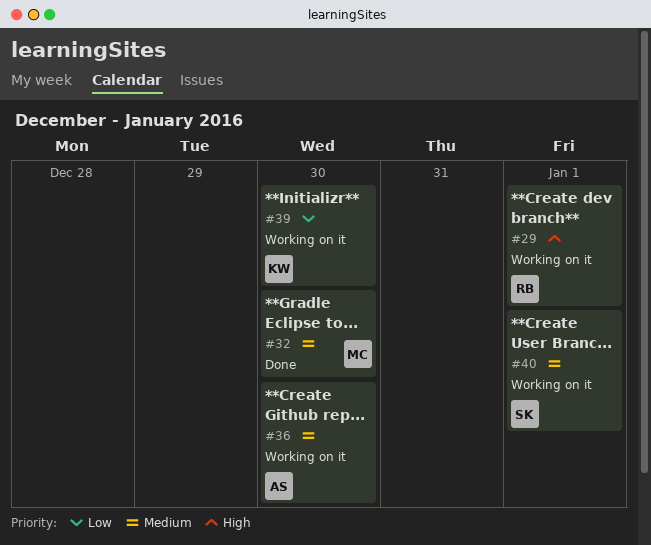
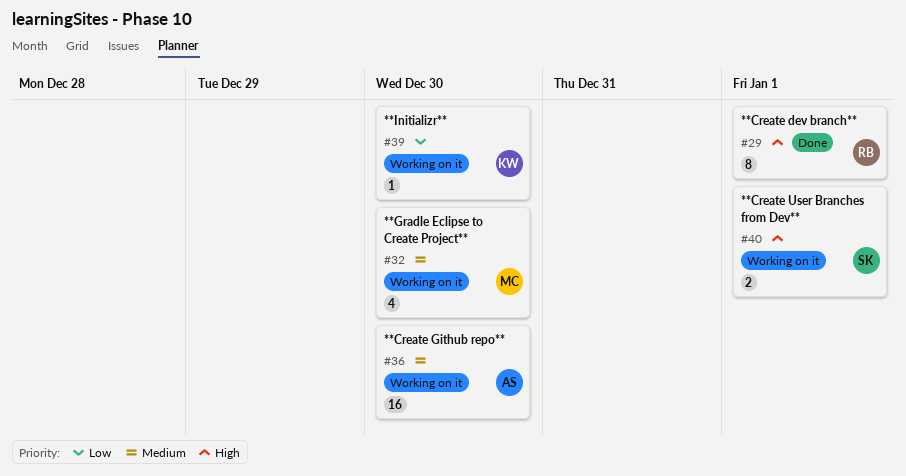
#29, status: Working on it -> Done
#32, status: Done -> Working on it
#40, priority: Medium -> High

